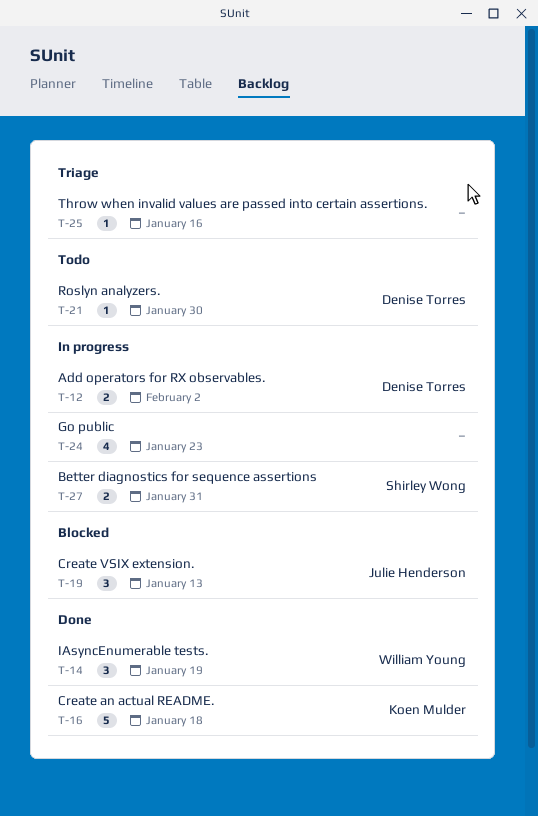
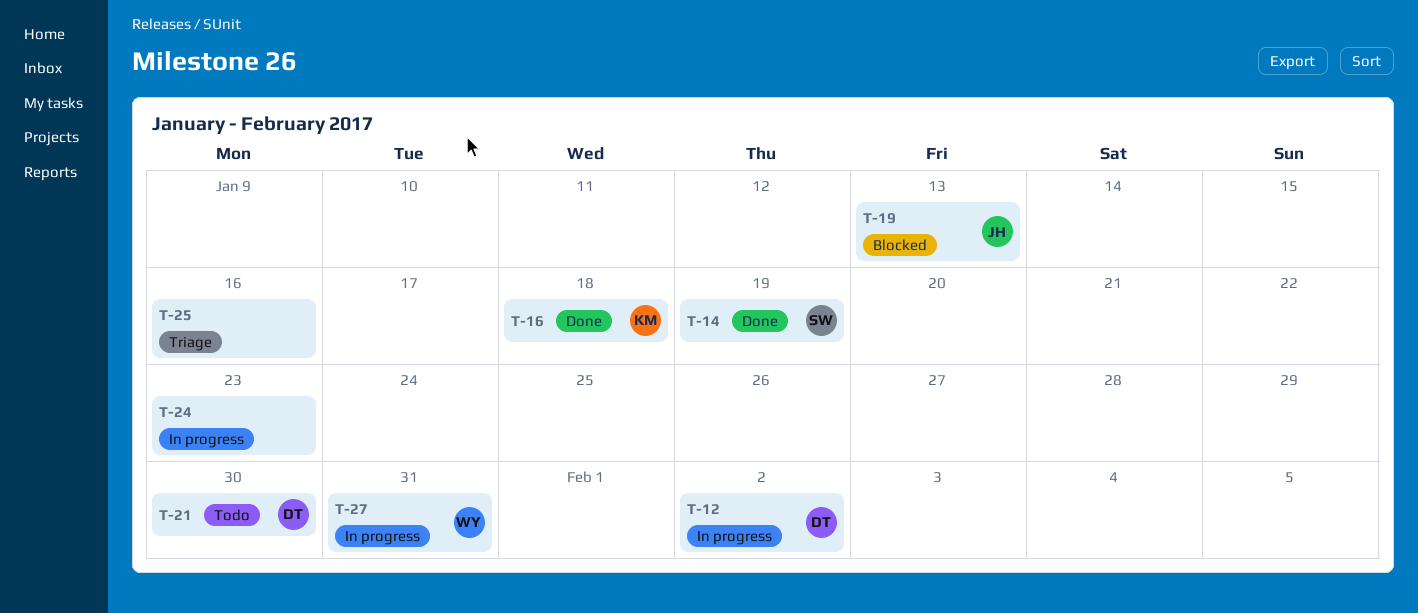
T-14, owner: William Young -> Shirley Wong
T-27, owner: Shirley Wong -> William Young

